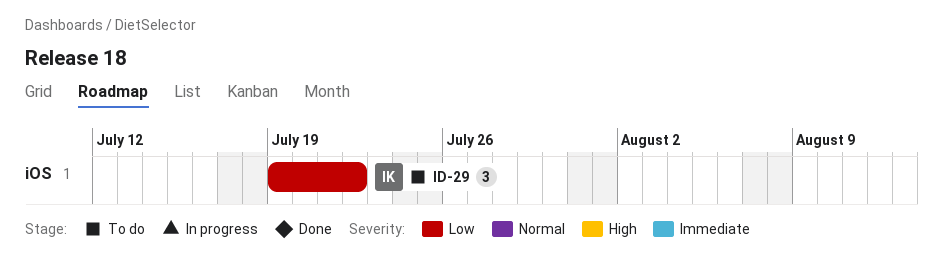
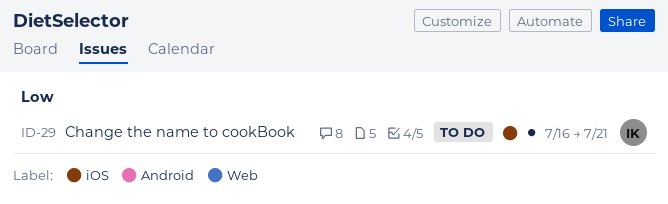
ID-29, estimate: 3 -> 1
ID-29, start: Jul 19 -> Jul 16
ID-29, due: Jul 22 -> Jul 21

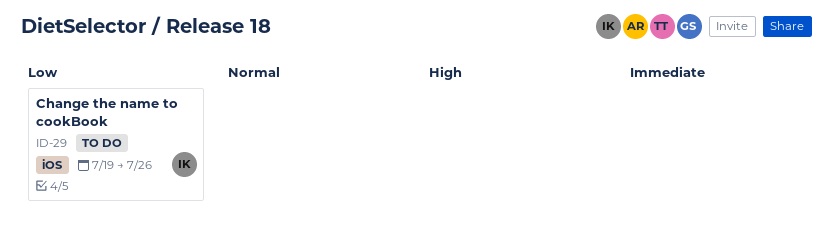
ID-29, start: Jul 16 -> Jul 19
ID-29, due: Jul 21 -> Jul 26

